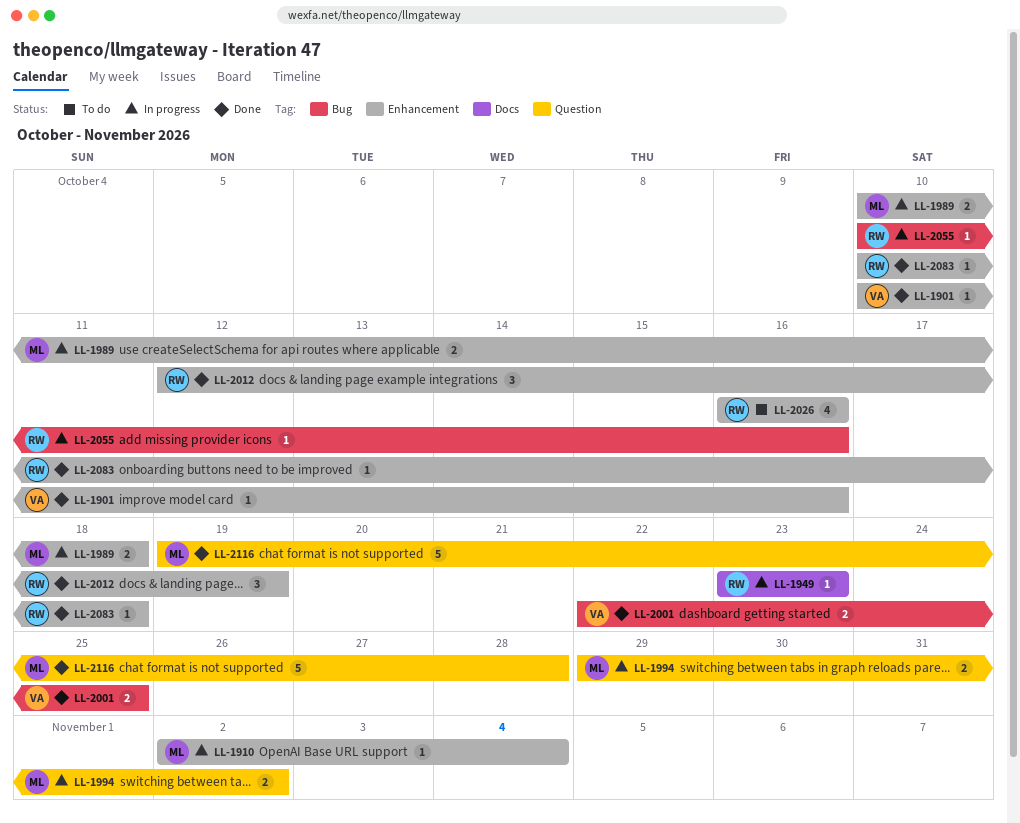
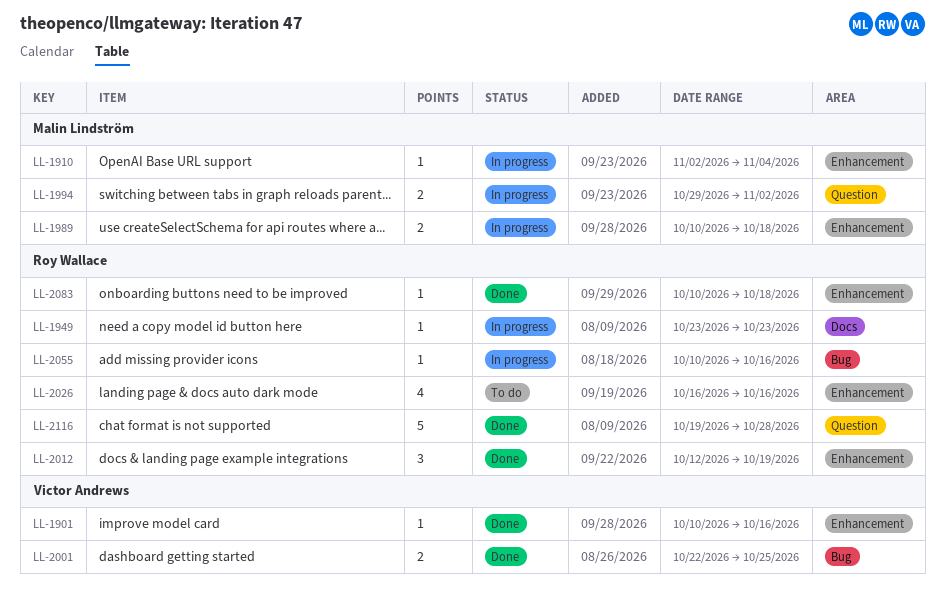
LL-2116, owner: Malin Lindström -> Roy Wallace

